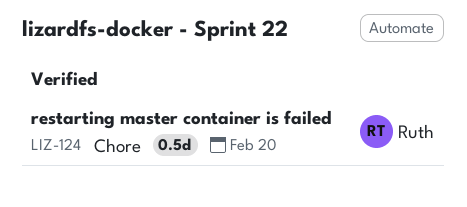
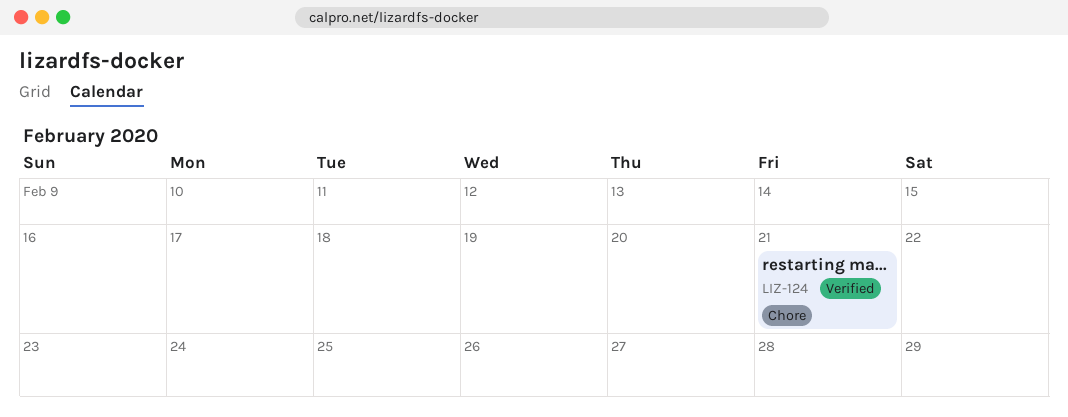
LIZ-124, due: Feb 20 -> Feb 21

